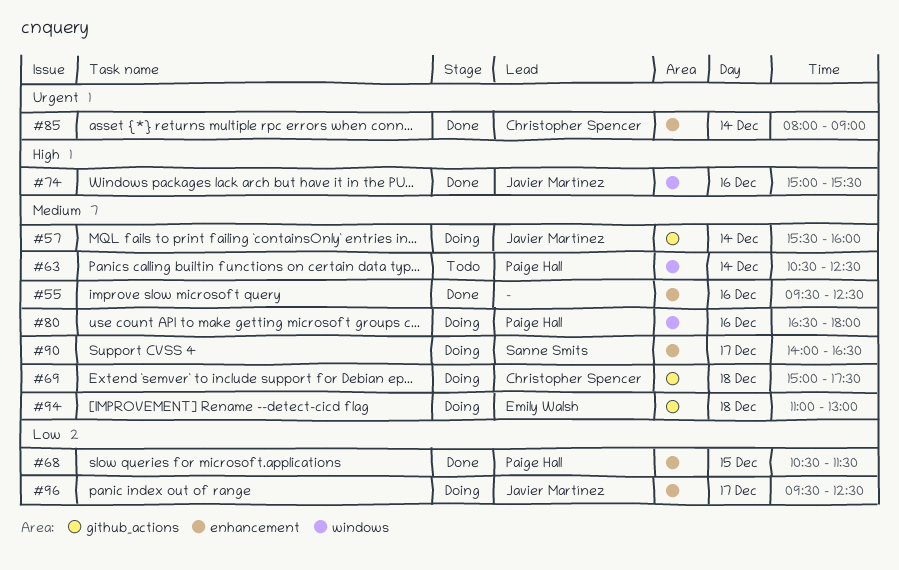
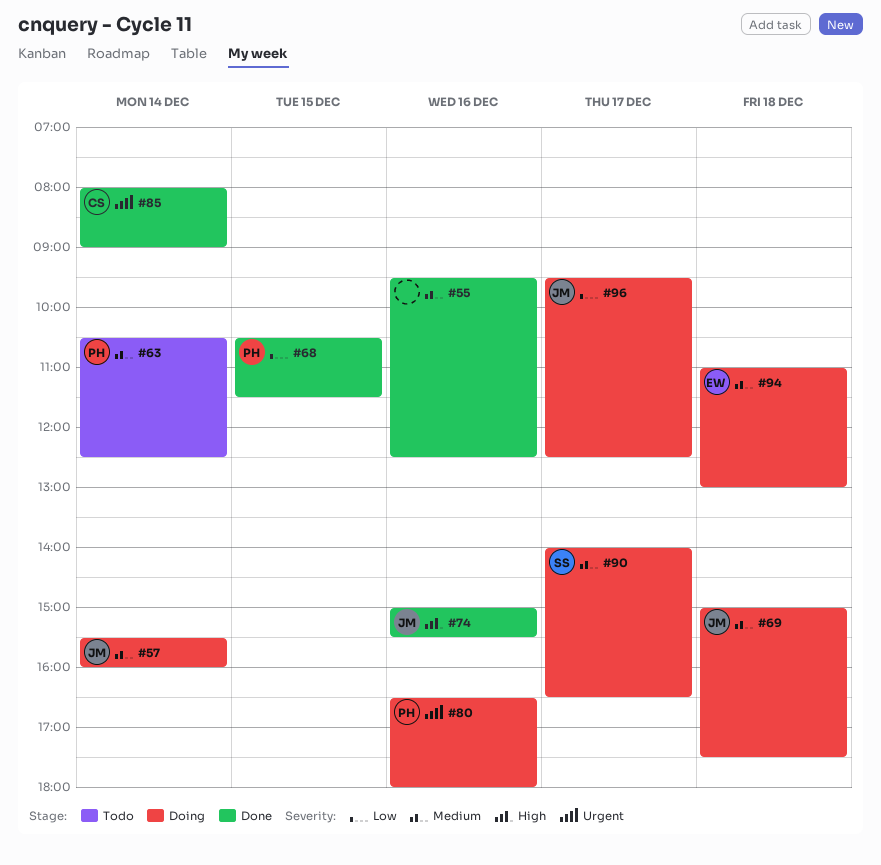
#69, owner: Christopher Spencer -> Javier Martínez
#80, priority: Medium -> Urgent

